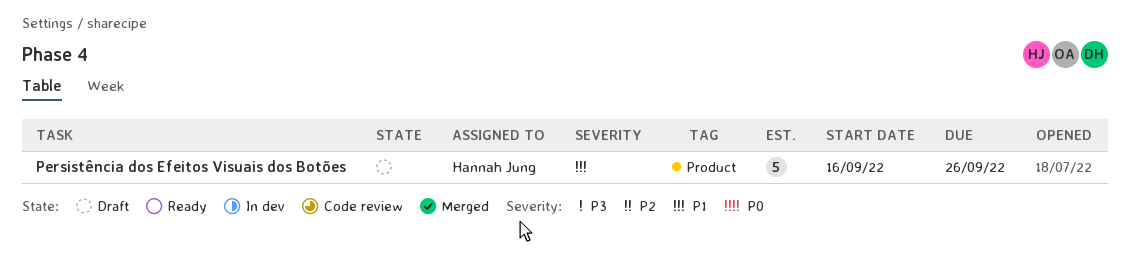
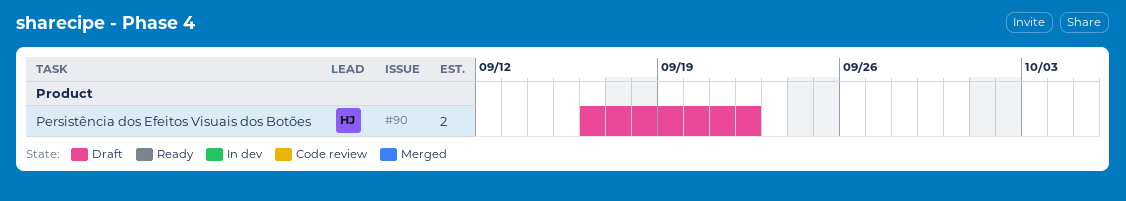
Persistência dos Efeitos Visuais dos Botões, estimate: 5 -> 2
Persistência dos Efeitos Visuais dos Botões, due: Sep 26 -> Sep 22

